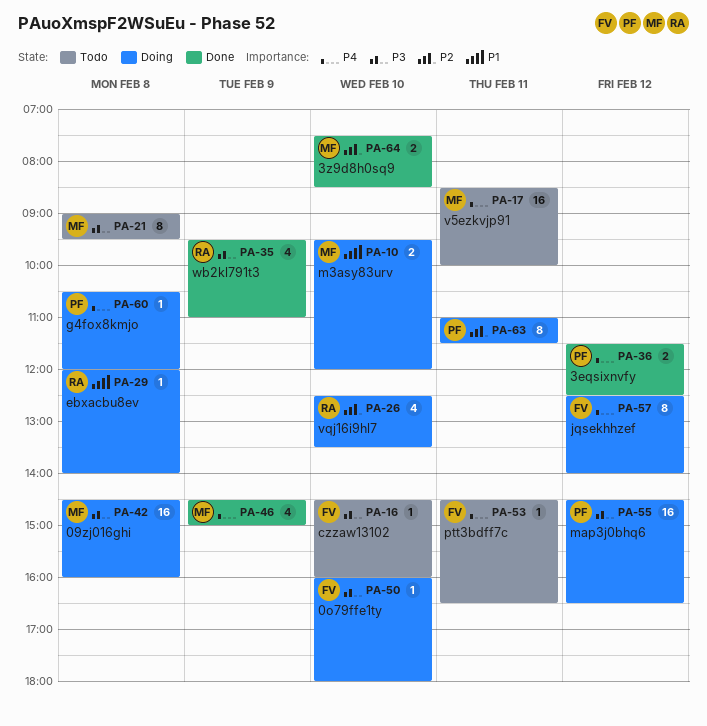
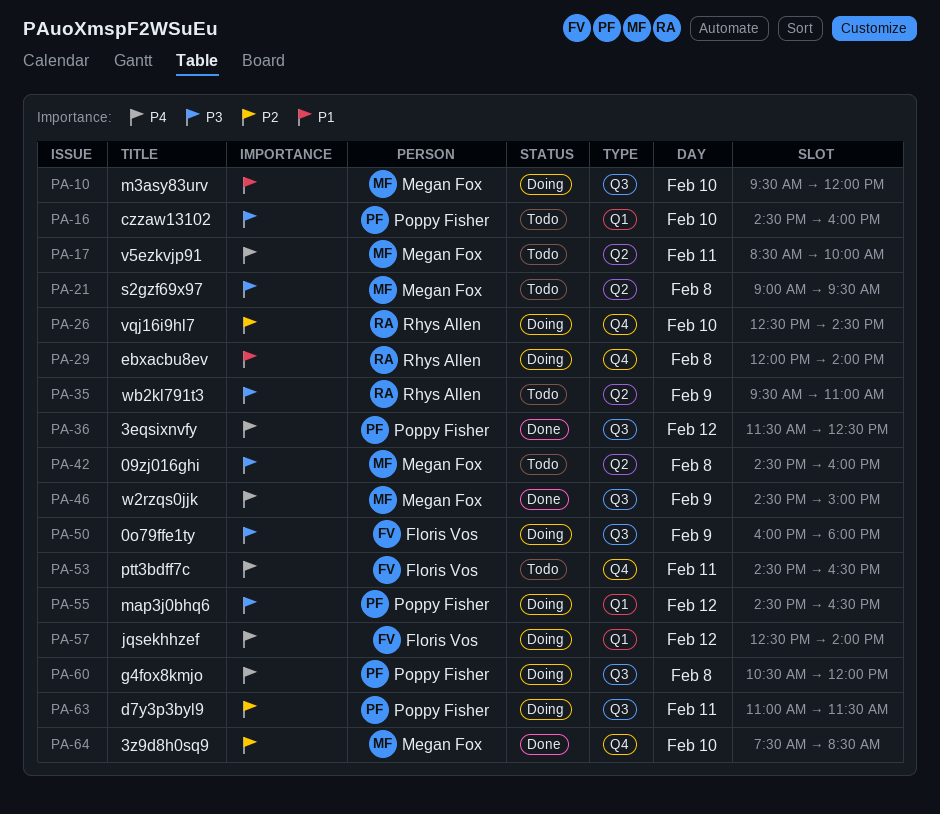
PA-16, owner: Floris Vos -> Poppy Fisher
PA-26, ends: 13:30 -> 14:30
PA-35, status: Done -> Todo
PA-42, status: Doing -> Todo
PA-50, day: Feb 10 -> Feb 9

